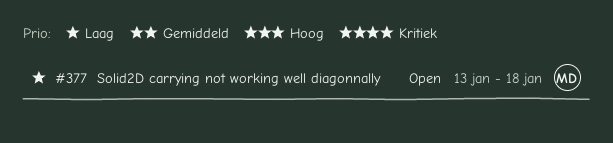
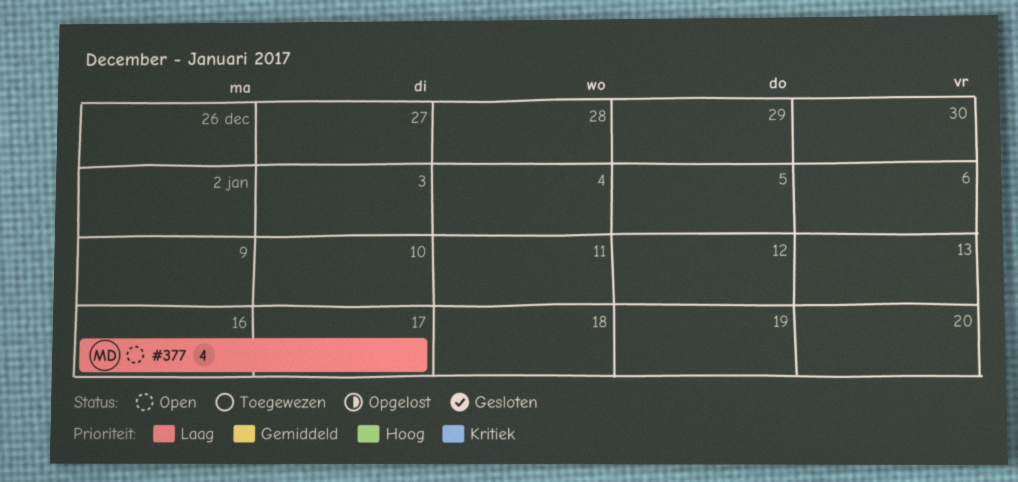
#377, start: Jan 13 -> Jan 16
#377, due: Jan 18 -> Jan 17

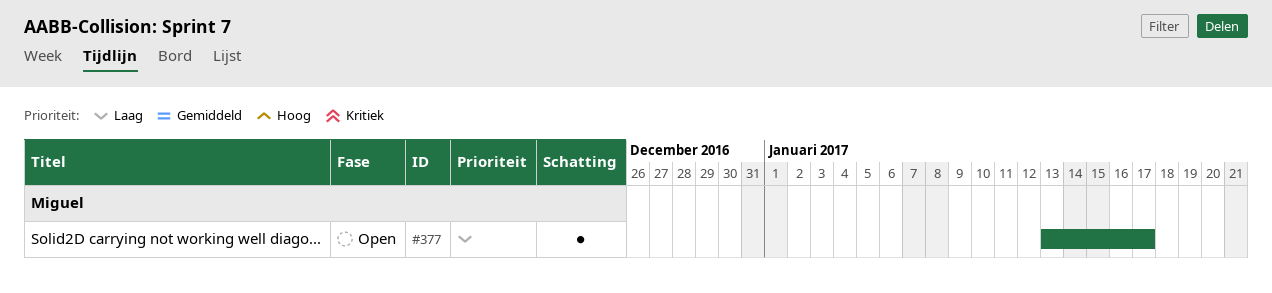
#377, estimate: 4 -> 1
#377, start: Jan 16 -> Jan 13

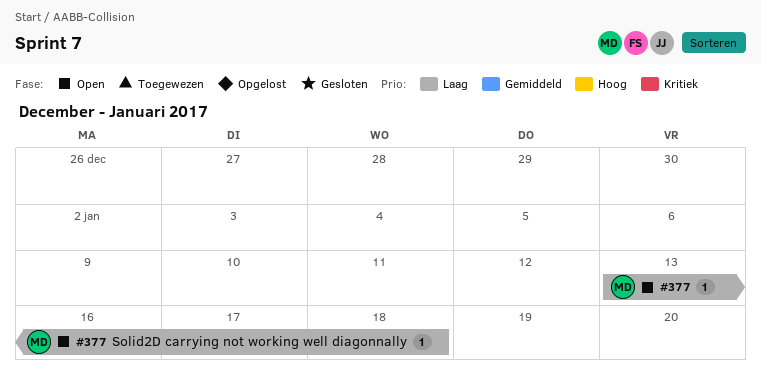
#377, due: Jan 17 -> Jan 18

